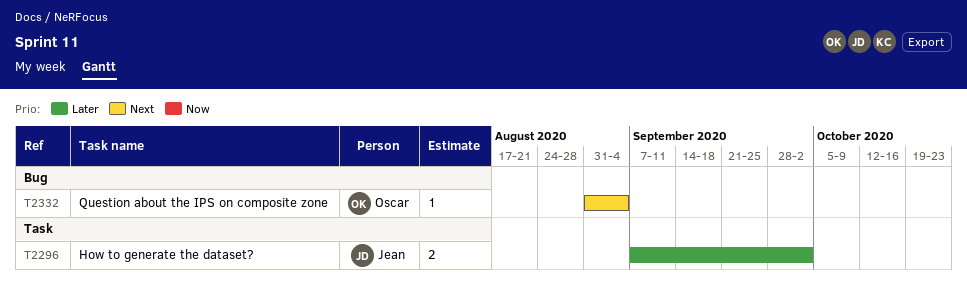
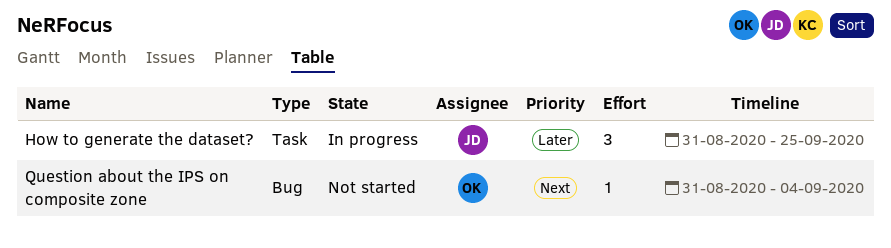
How to generate the dataset?, estimate: 2 -> 3
How to generate the dataset?, start: Sep 7 -> Aug 31
How to generate the dataset?, due: Oct 2 -> Sep 25

